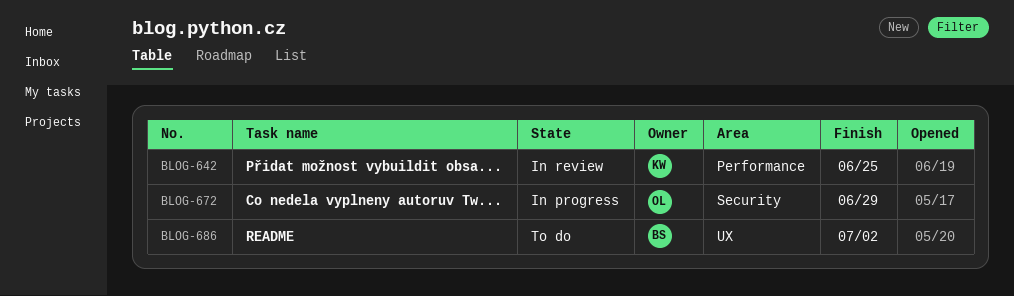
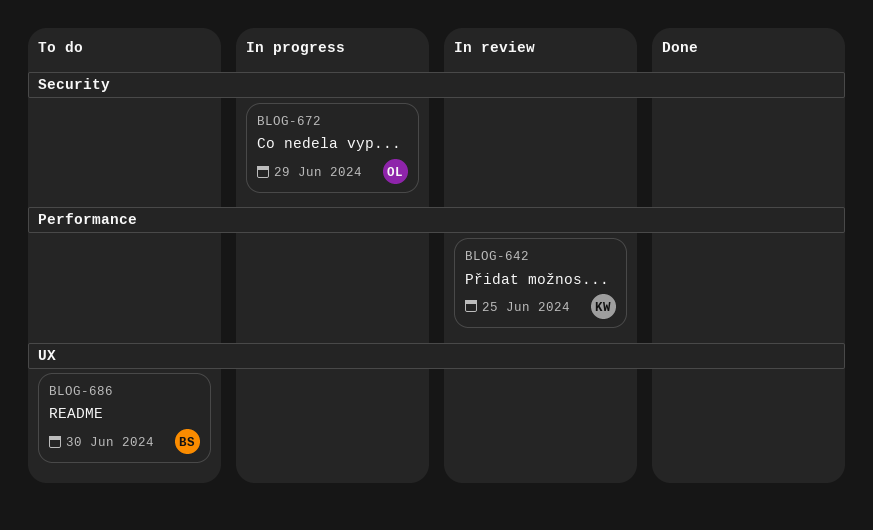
BLOG-686, due: Jul 2 -> Jun 30

